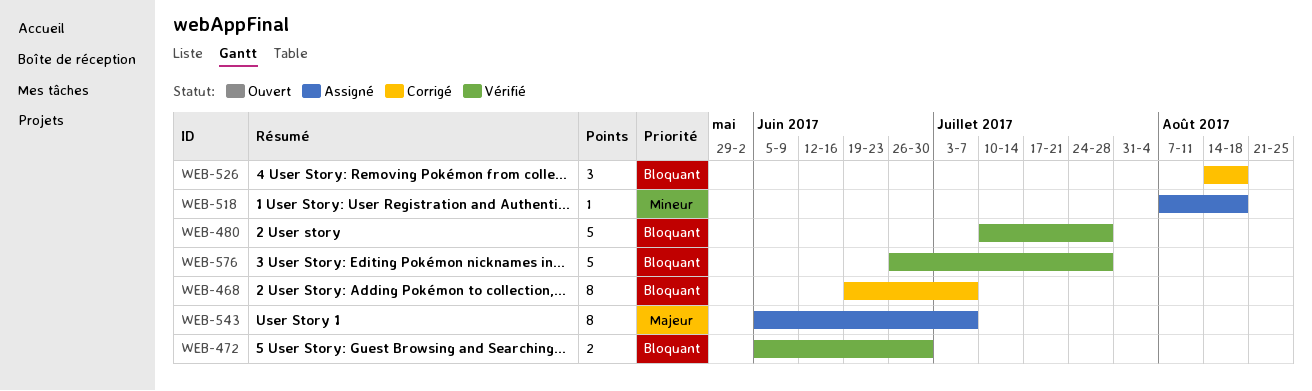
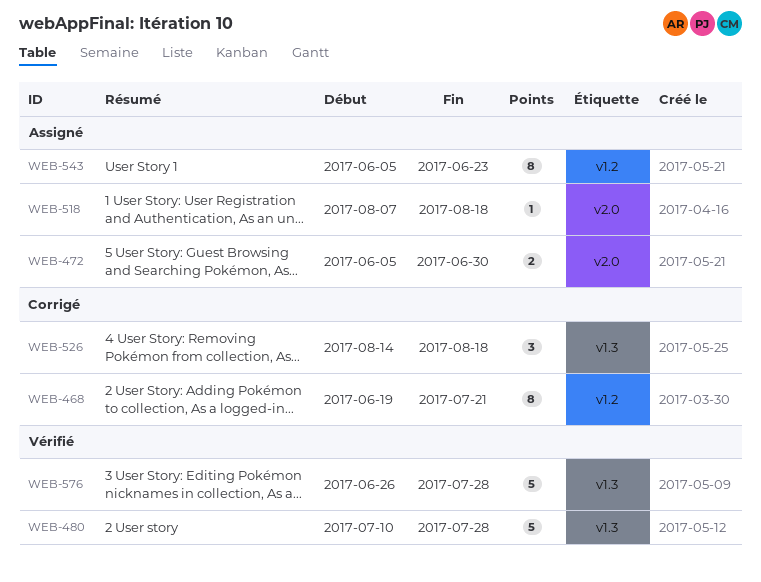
WEB-468, due: Jul 7 -> Jul 21
WEB-472, status: Vérifié -> Assigné
WEB-543, due: Jul 7 -> Jun 23

